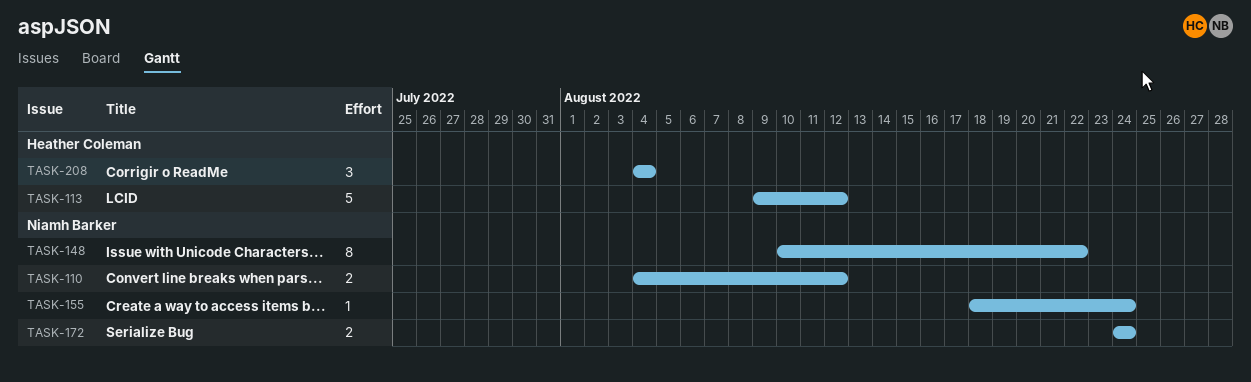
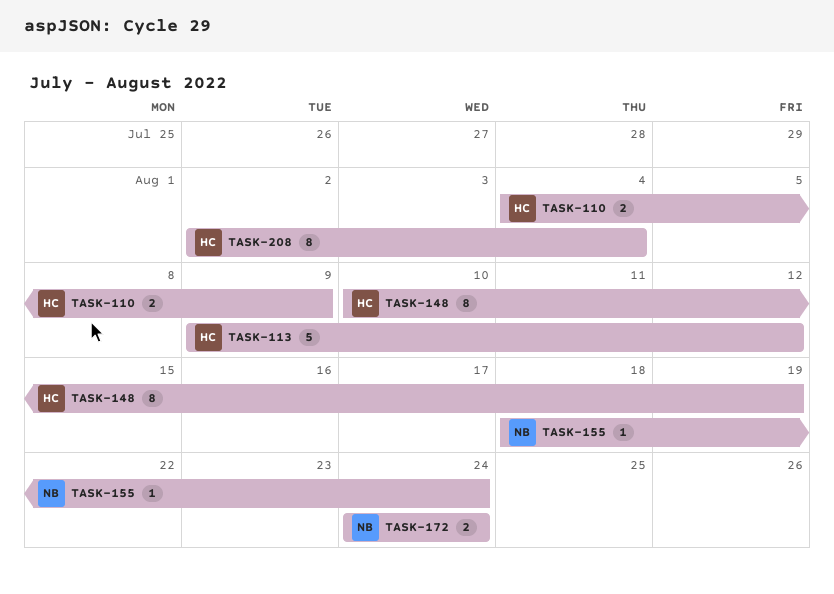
TASK-110, owner: Niamh Barker -> Heather Coleman
TASK-110, due: Aug 12 -> Aug 9
TASK-148, owner: Niamh Barker -> Heather Coleman
TASK-148, due: Aug 22 -> Aug 19
TASK-208, estimate: 3 -> 8
TASK-208, start: Aug 4 -> Aug 2

